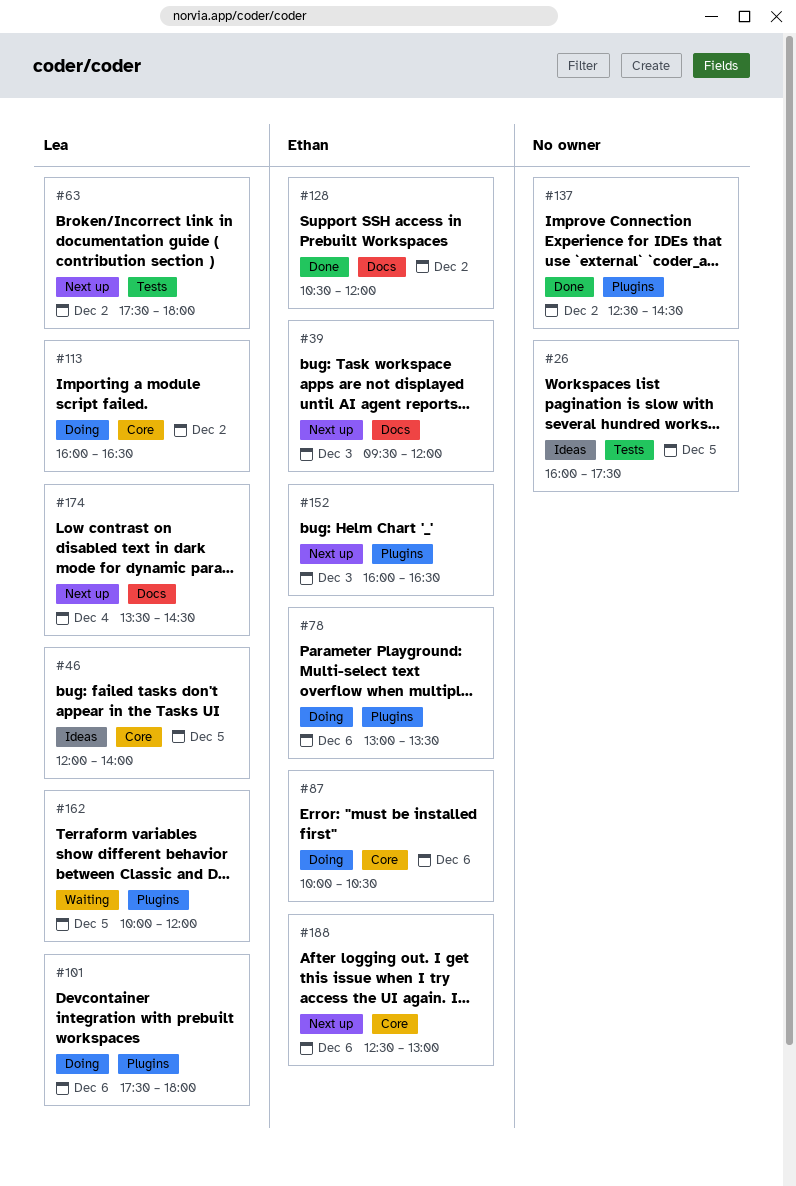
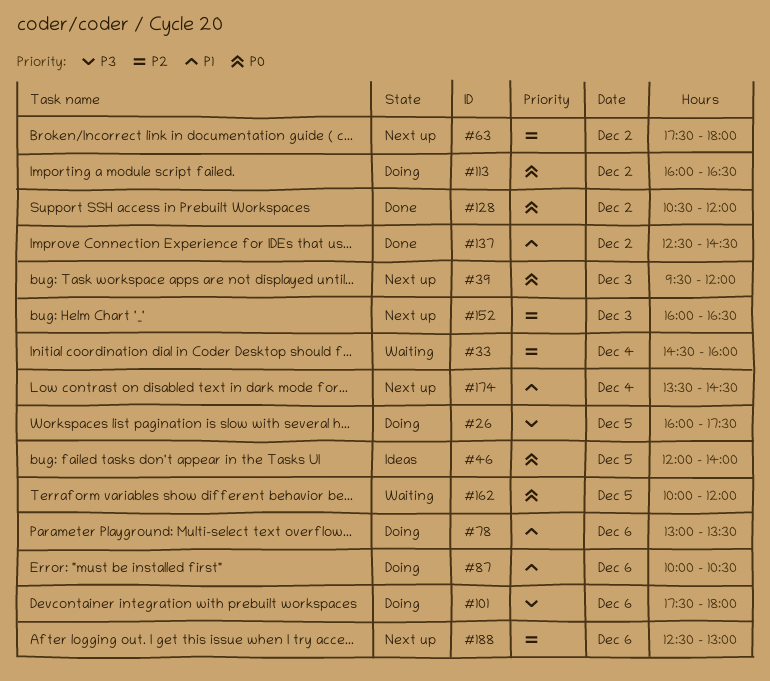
#26, status: Ideas -> Doing
#33: none -> present

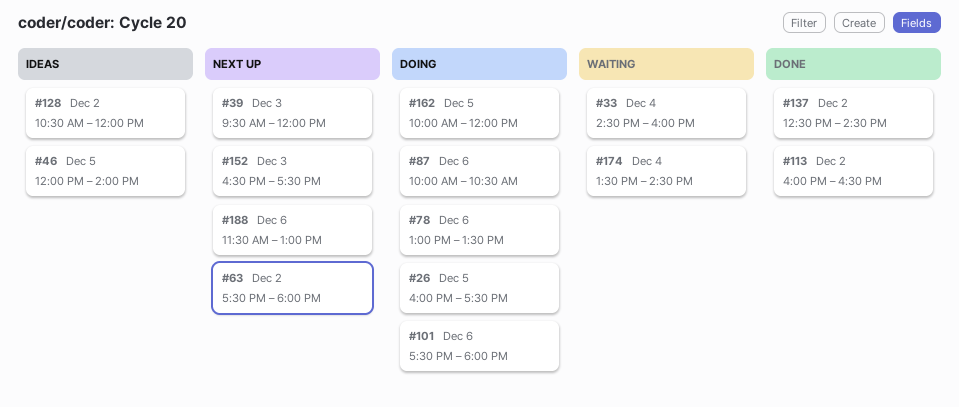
#113, status: Doing -> Done
#128, status: Done -> Ideas
#152, begins: 16:00 -> 16:30
#152, ends: 16:30 -> 17:30
#162, status: Waiting -> Doing
#174, status: Next up -> Waiting
#188, begins: 12:30 -> 11:30

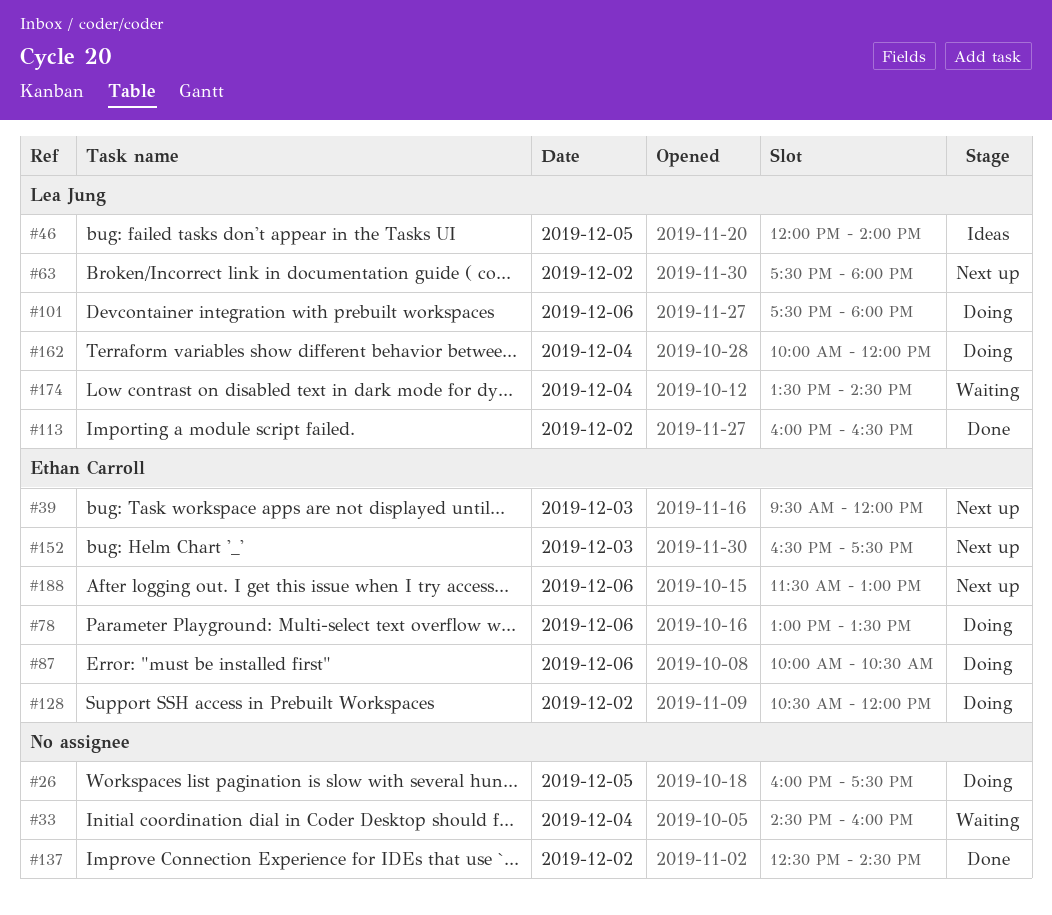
#128, status: Ideas -> Doing
#162, day: Dec 5 -> Dec 4

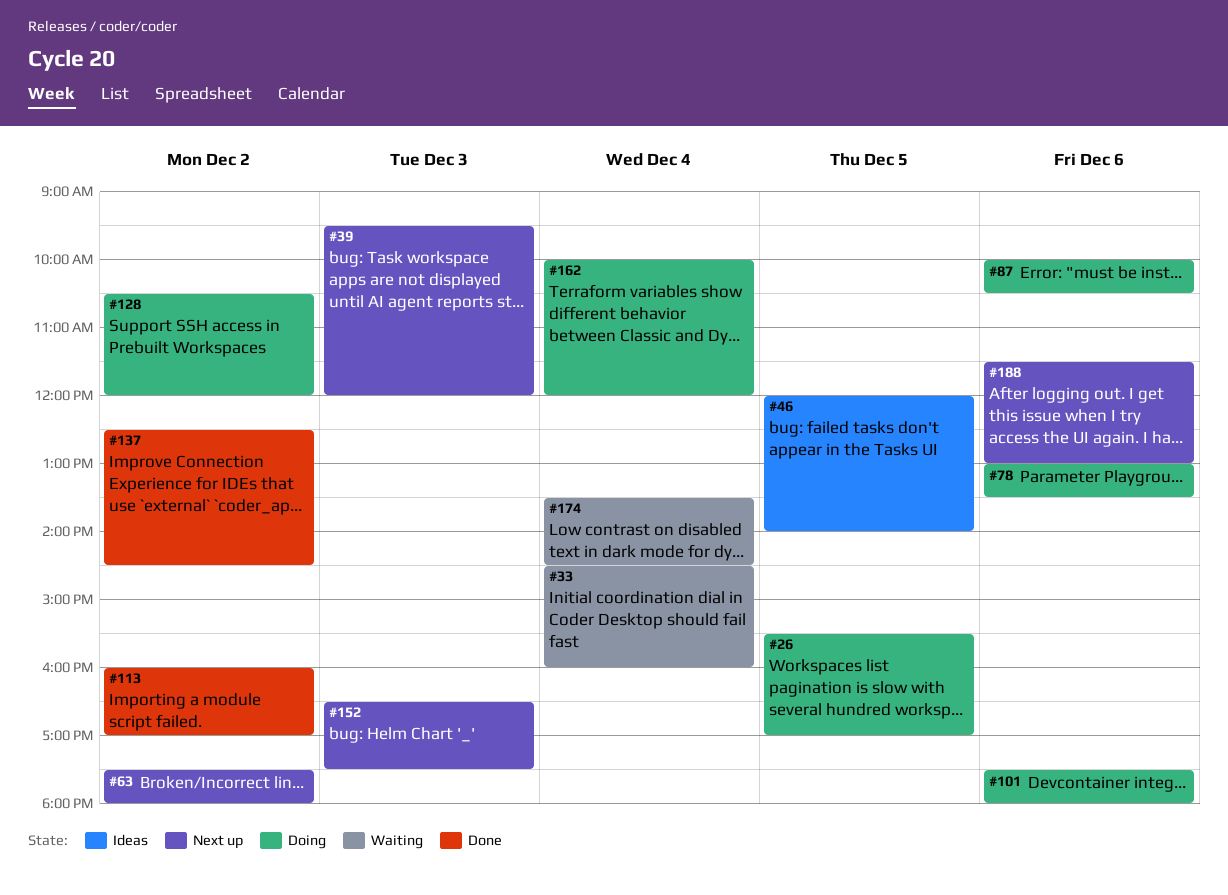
#26, begins: 16:00 -> 15:30
#26, ends: 17:30 -> 17:00
#113, ends: 16:30 -> 17:00

